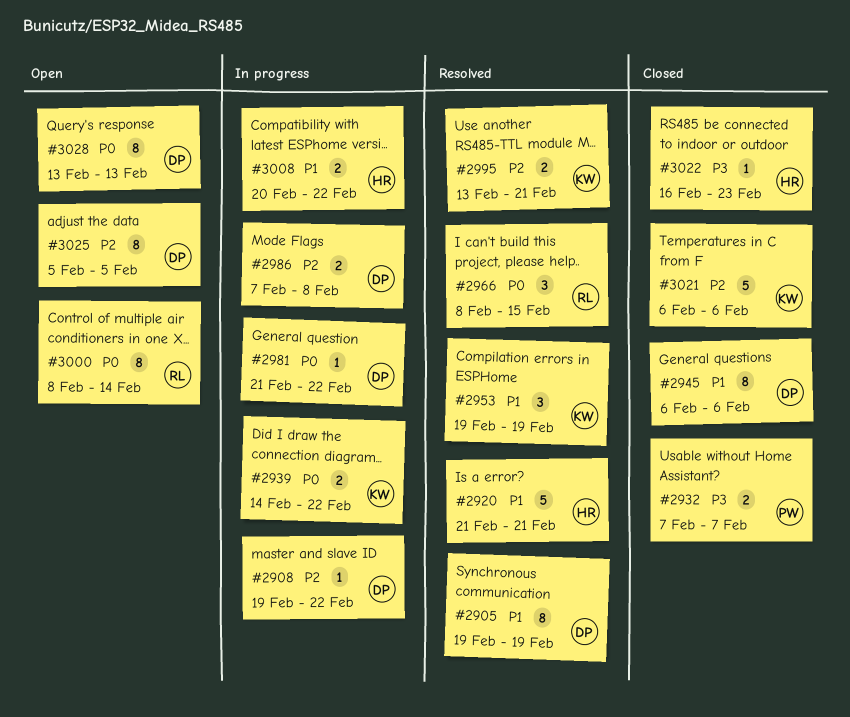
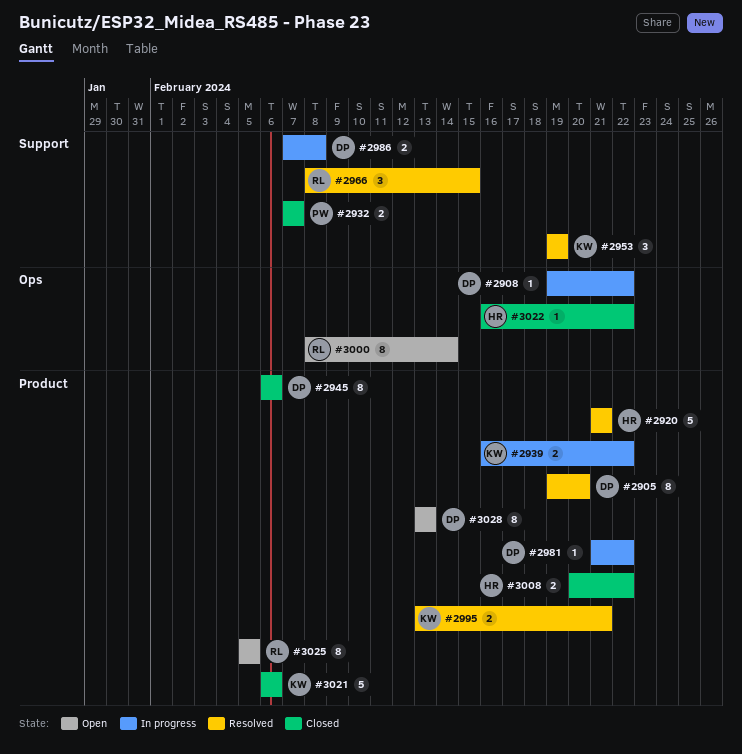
#2905, due: Feb 19 -> Feb 20
#2939, start: Feb 14 -> Feb 16
#3008, status: In progress -> Closed
#3022, due: Feb 23 -> Feb 22
#3025, owner: DP -> RL

